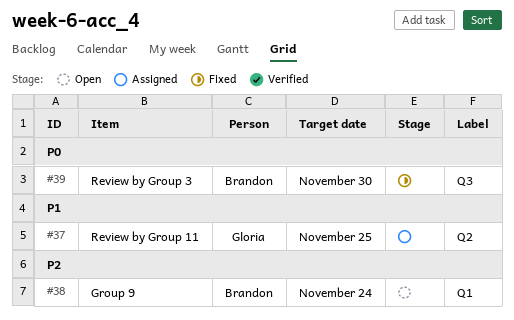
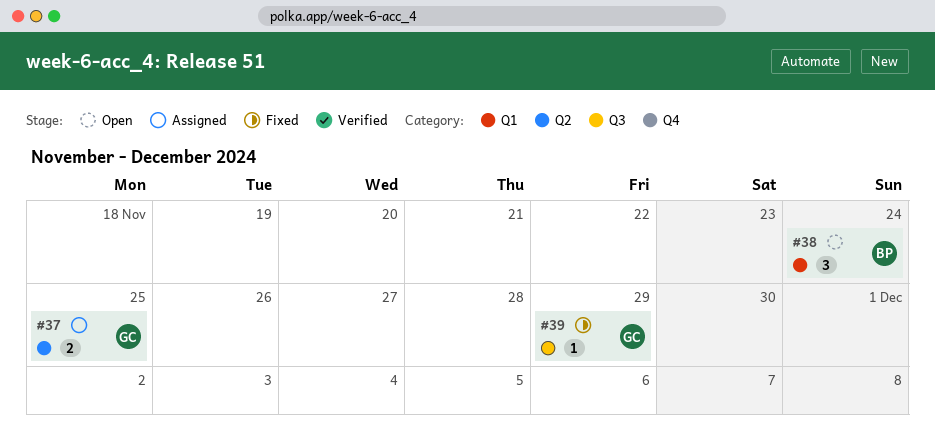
#39, owner: Brandon -> Gloria
#39, due: Nov 30 -> Nov 29

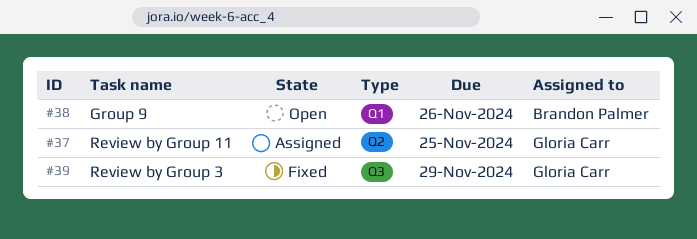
#38, due: Nov 24 -> Nov 26

